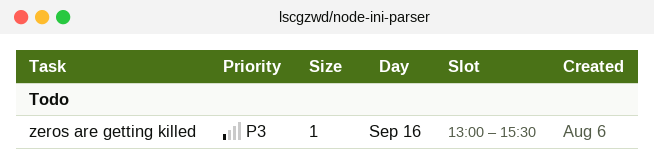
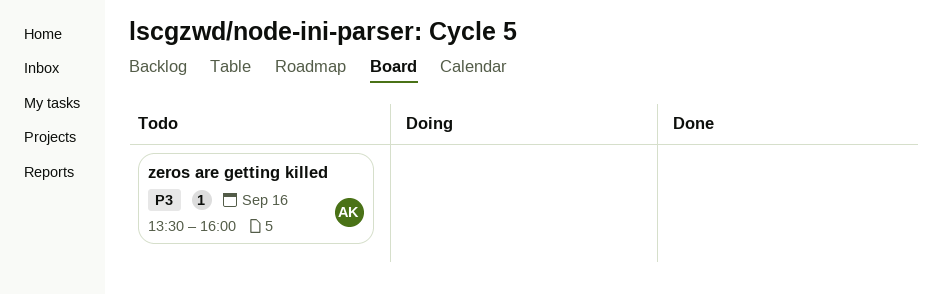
zeros are getting killed, begins: 13:00 -> 13:30
zeros are getting killed, ends: 15:30 -> 16:00

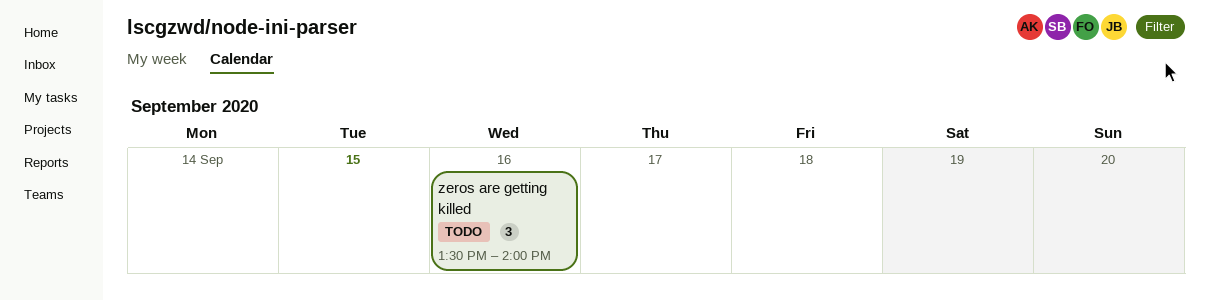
zeros are getting killed, estimate: 1 -> 3
zeros are getting killed, ends: 16:00 -> 14:00

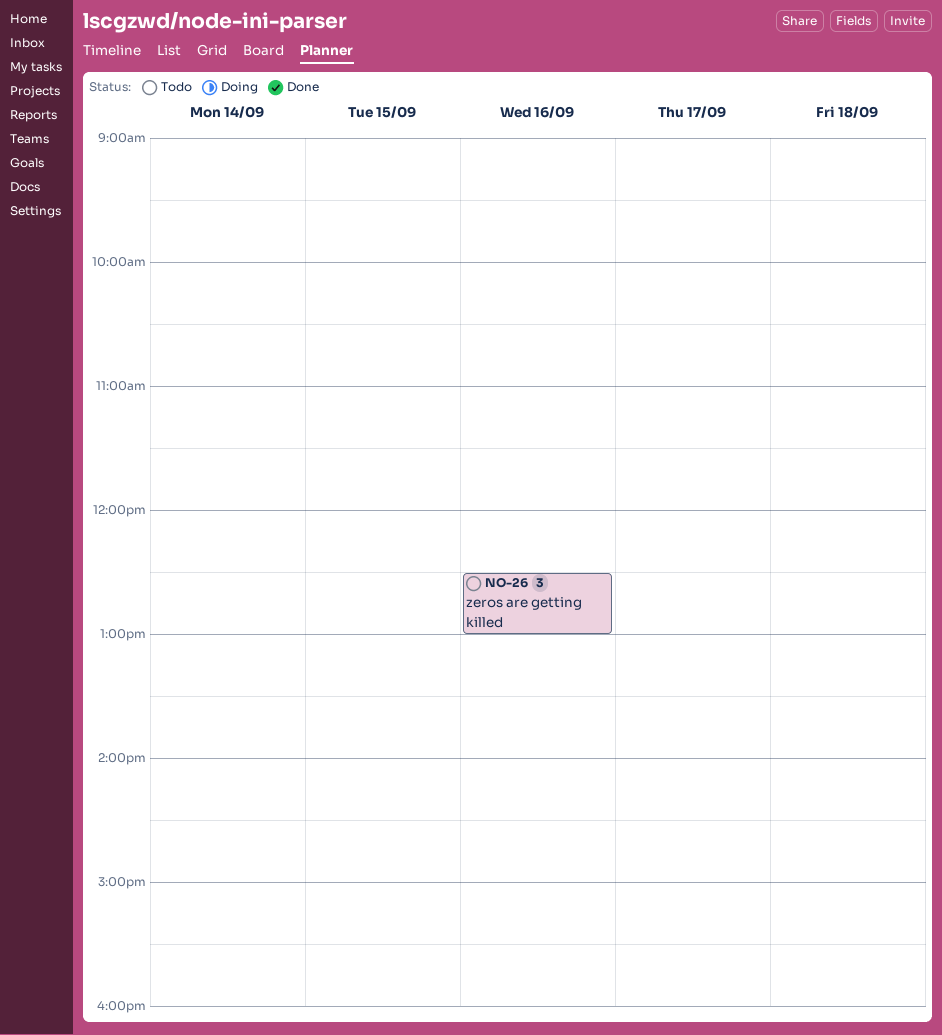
zeros are getting killed, begins: 13:30 -> 12:30
zeros are getting killed, ends: 14:00 -> 13:00

